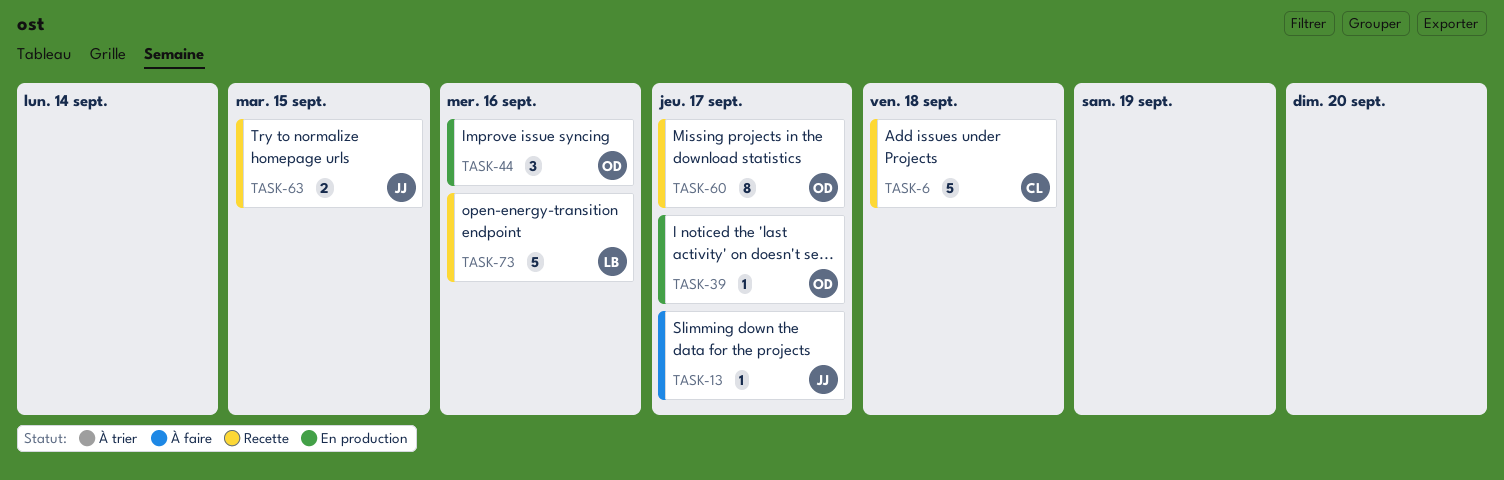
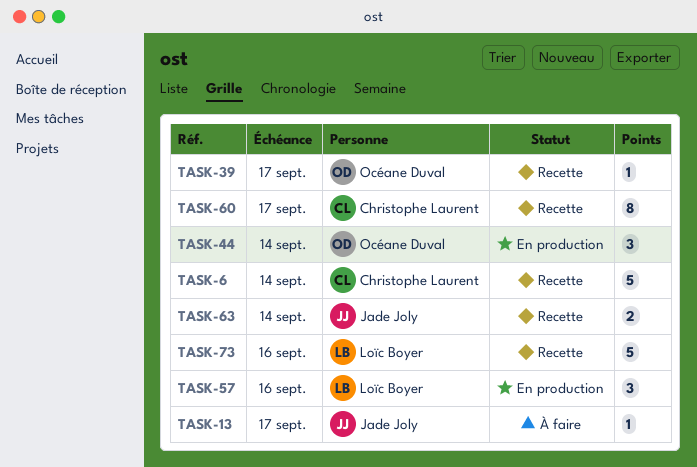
TASK-6, due: Sep 18 -> Sep 14
TASK-39, status: En production -> Recette
TASK-44, due: Sep 16 -> Sep 14
TASK-57: none -> present
TASK-60, owner: Océane Duval -> Christophe Laurent
TASK-63, due: Sep 15 -> Sep 14

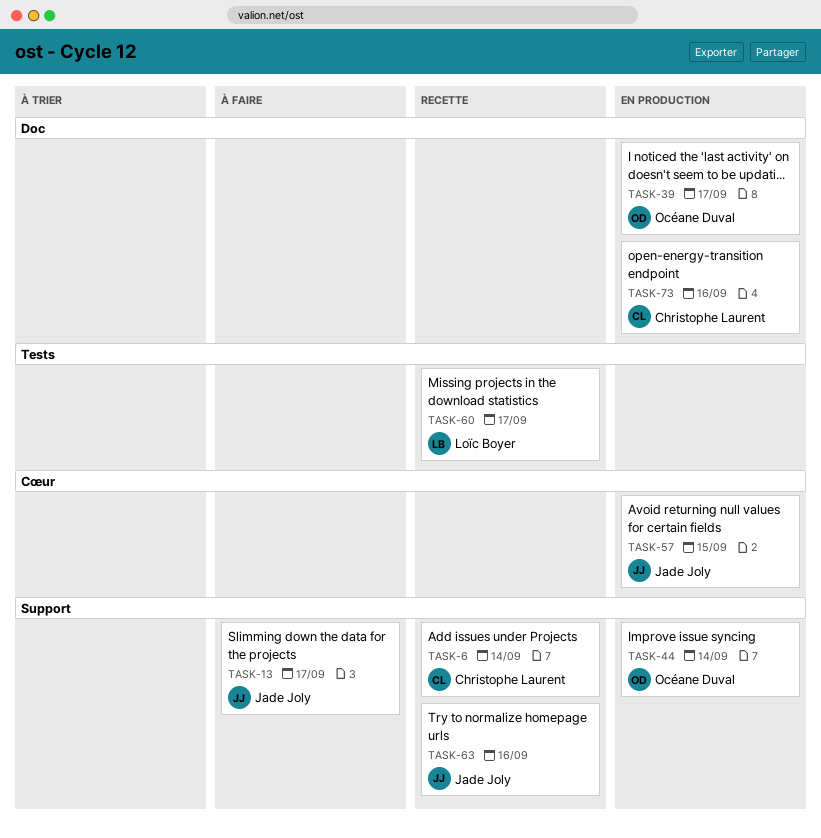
TASK-39, status: Recette -> En production
TASK-57, owner: Loïc Boyer -> Jade Joly
TASK-57, due: Sep 16 -> Sep 15
TASK-60, owner: Christophe Laurent -> Loïc Boyer
TASK-63, due: Sep 14 -> Sep 16
TASK-73, status: Recette -> En production
TASK-73, owner: Loïc Boyer -> Christophe Laurent

